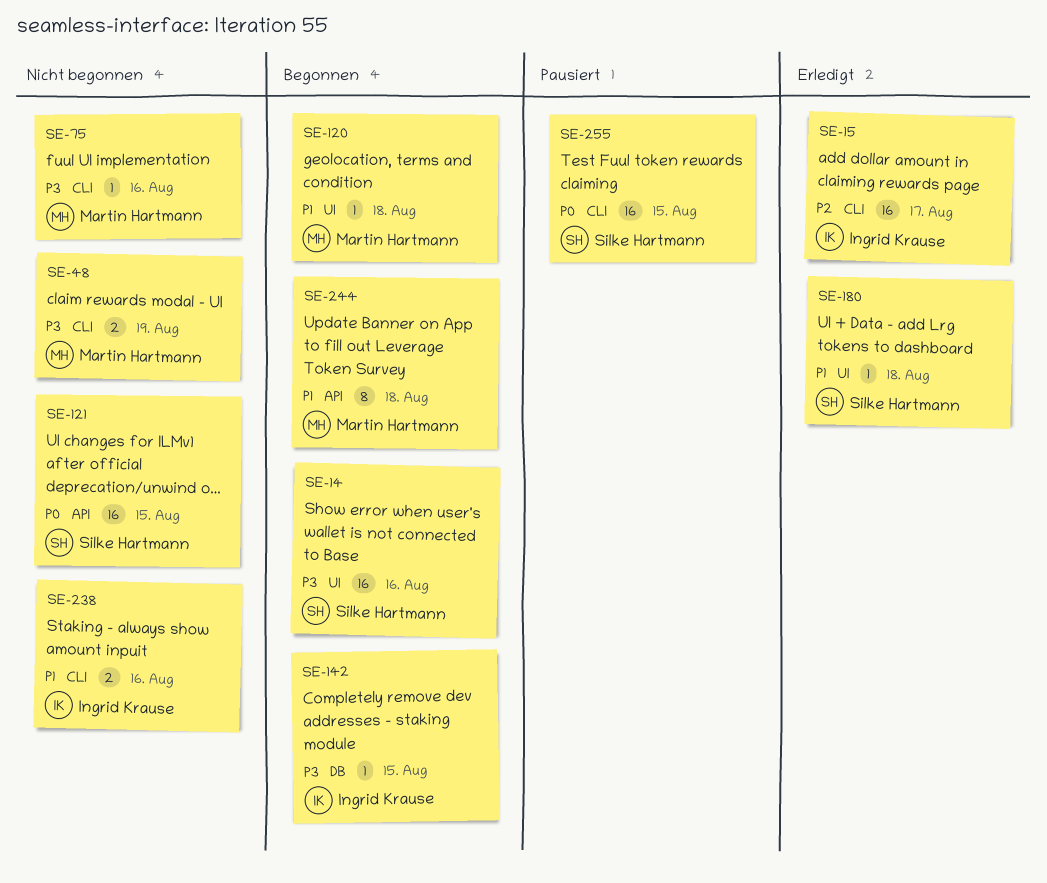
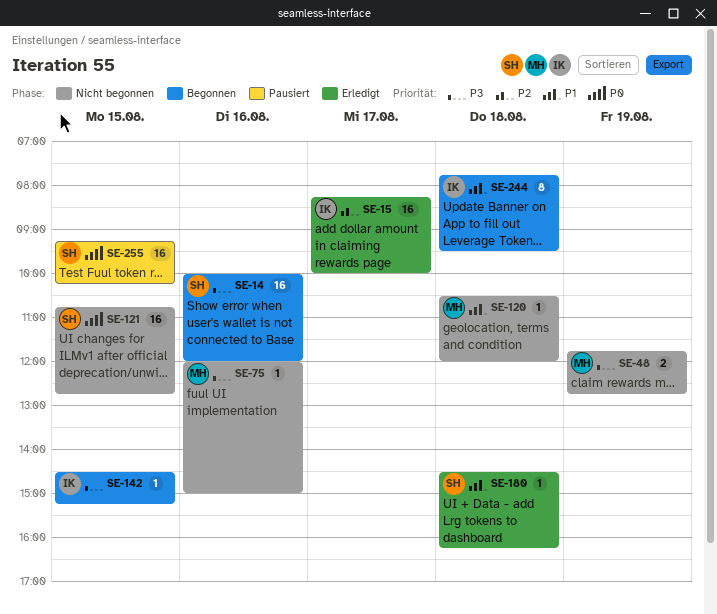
SE-120, status: Begonnen -> Nicht begonnen
SE-238: present -> none
SE-244, owner: Martin Hartmann -> Ingrid Krause

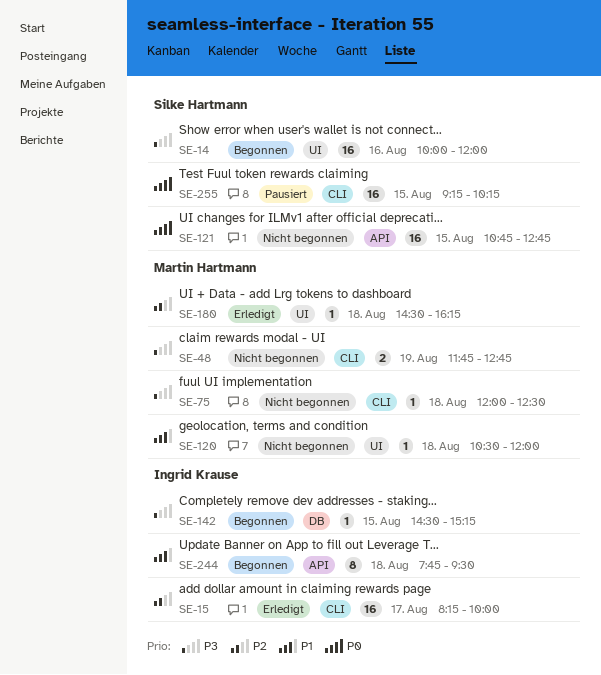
SE-75, day: Aug 16 -> Aug 18
SE-75, ends: 15:00 -> 12:30
SE-180, owner: Silke Hartmann -> Martin Hartmann
SE-180, priority: P1 -> P2

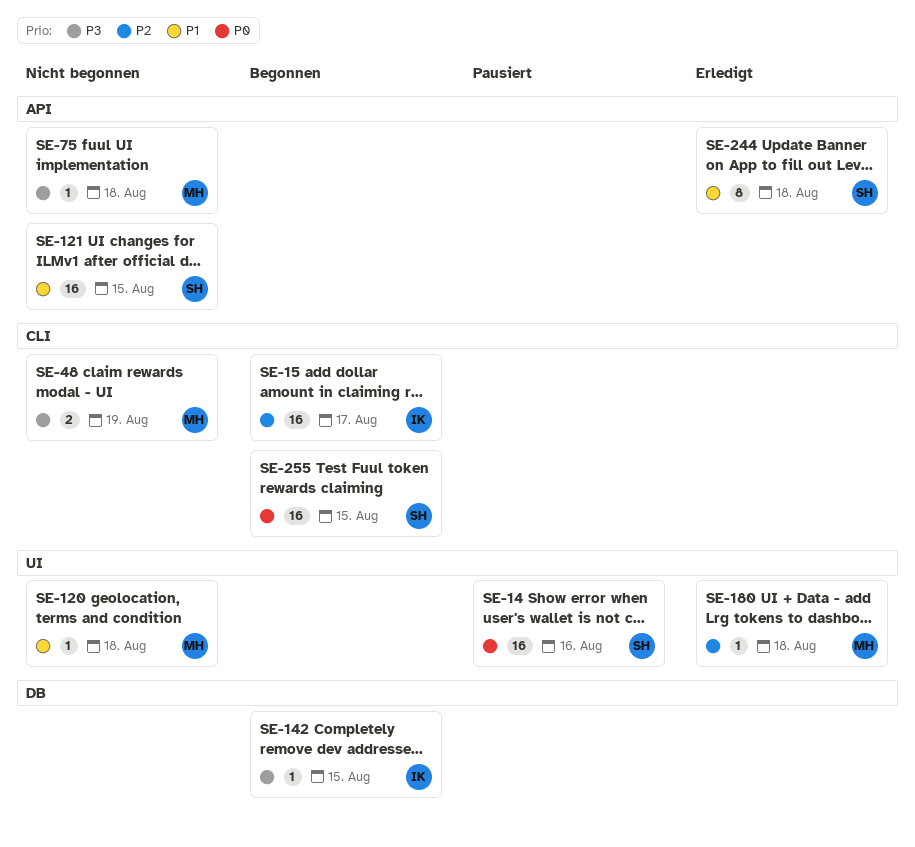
SE-14, status: Begonnen -> Pausiert
SE-14, priority: P3 -> P0
SE-15, status: Erledigt -> Begonnen
SE-75, label: CLI -> API
SE-121, priority: P0 -> P1
SE-244, status: Begonnen -> Erledigt
SE-244, owner: Ingrid Krause -> Silke Hartmann
SE-255, status: Pausiert -> Begonnen

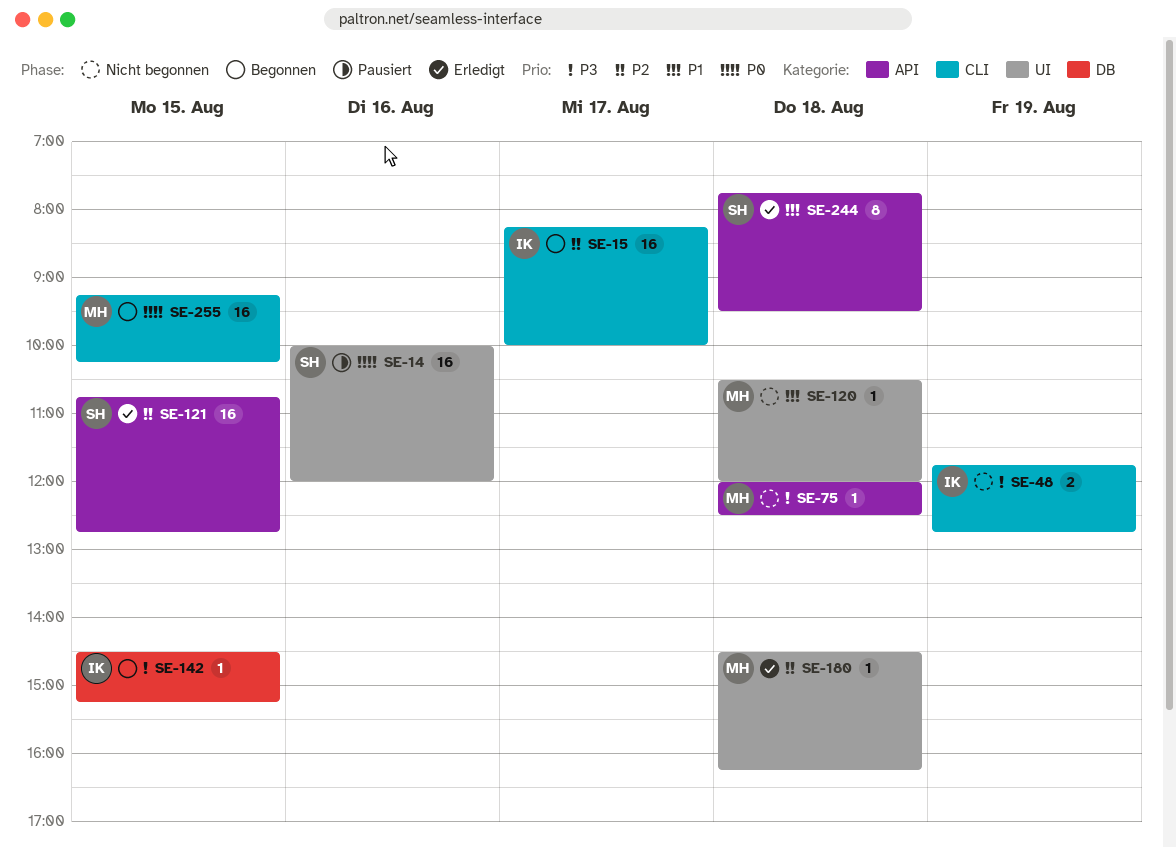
SE-48, owner: MH -> IK
SE-121, status: Nicht begonnen -> Erledigt
SE-121, priority: P1 -> P2
SE-255, owner: SH -> MH

